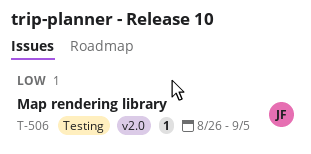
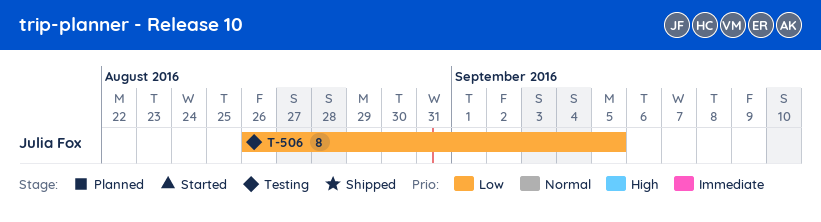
T-506, estimate: 1 -> 8

